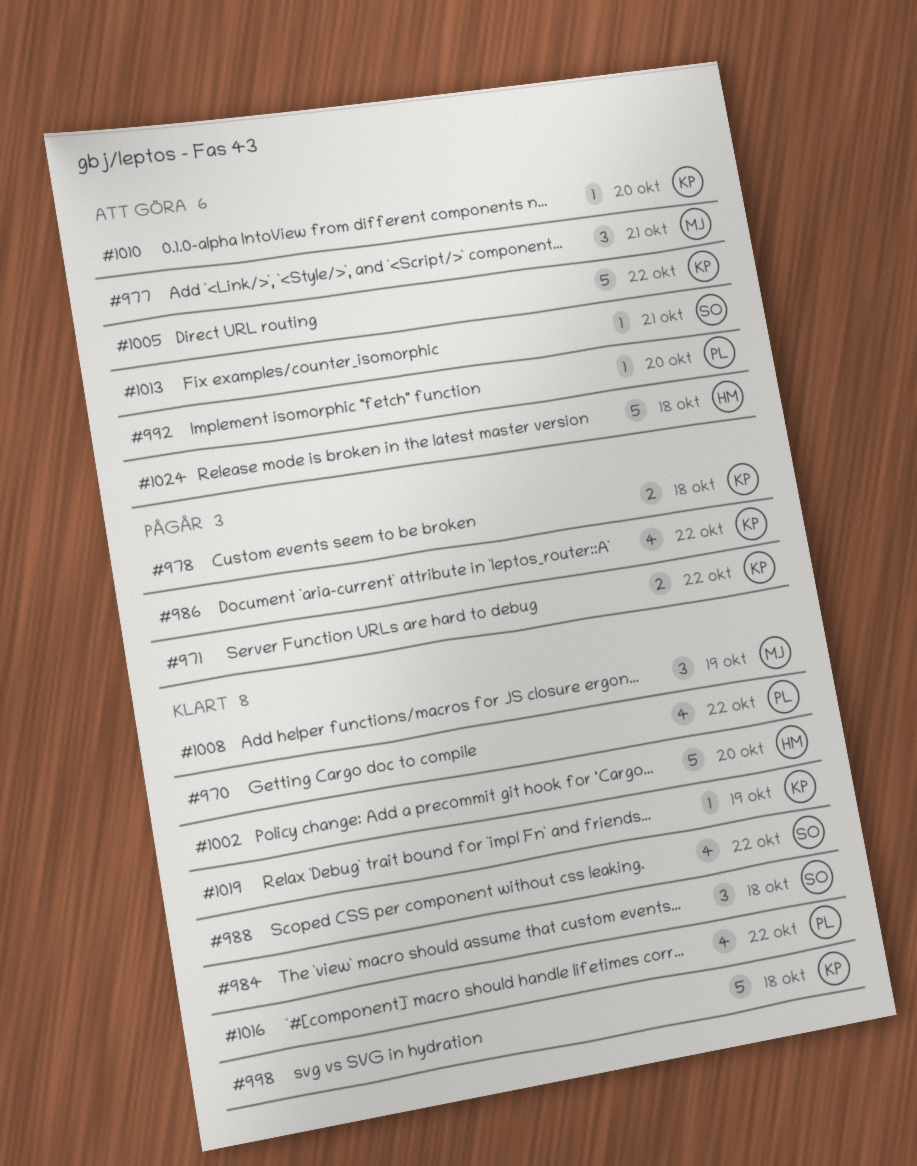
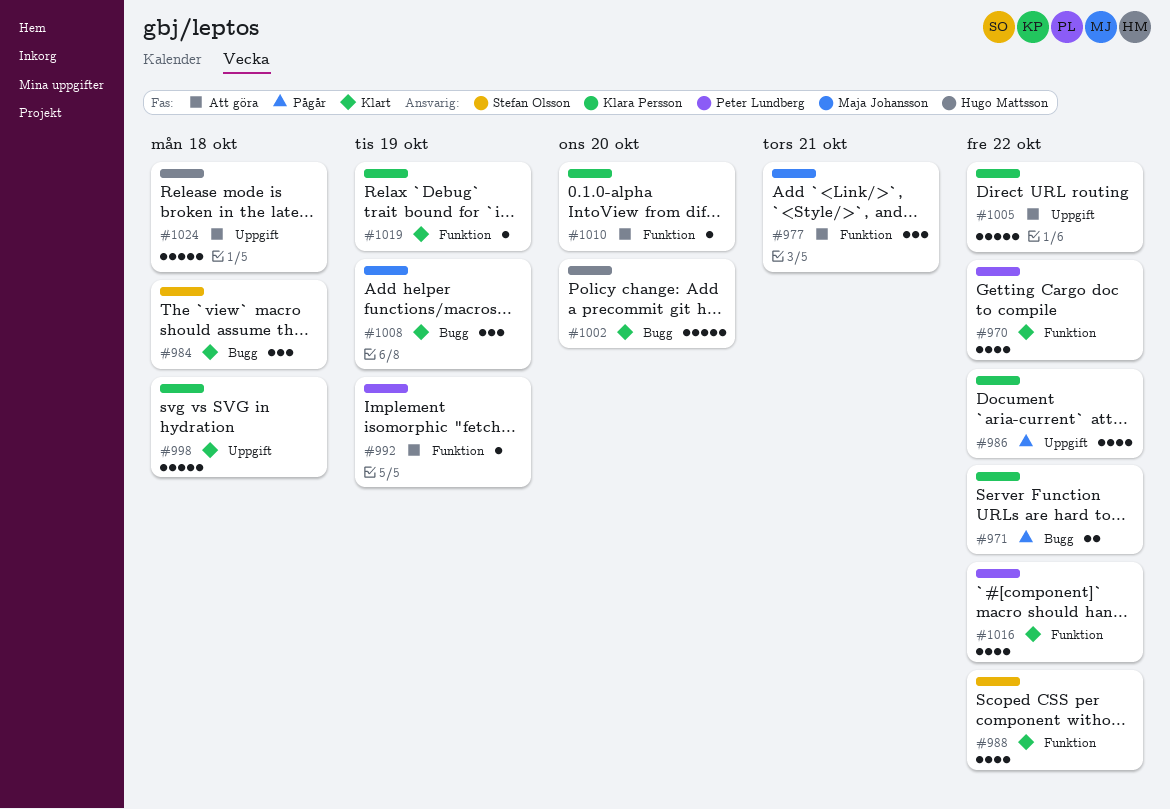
#978: present -> none
#992, due: Oct 20 -> Oct 19
#1013: present -> none

